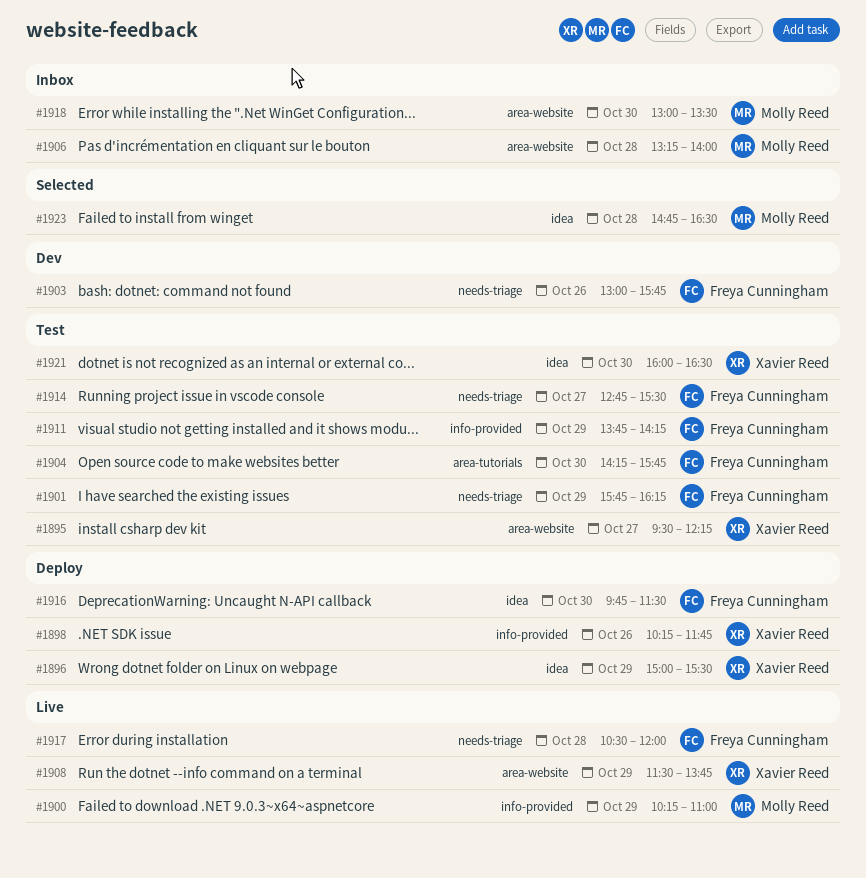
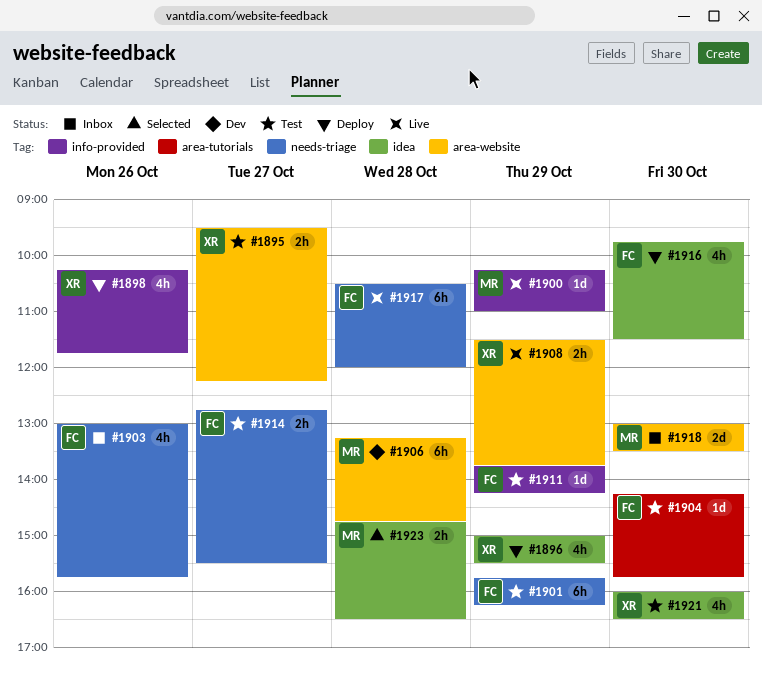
#1903, status: Dev -> Inbox
#1906, status: Inbox -> Dev
#1906, ends: 14:00 -> 14:45

